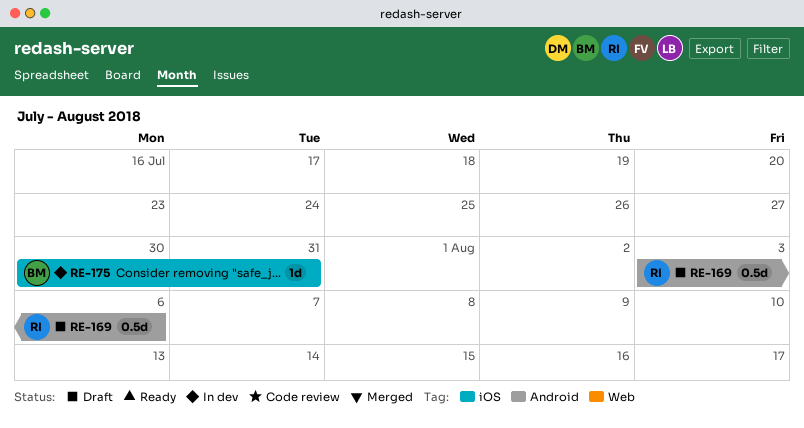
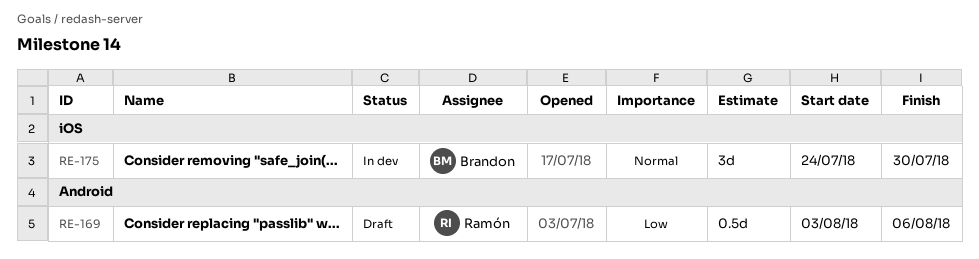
RE-175, estimate: 1d -> 3d
RE-175, start: Jul 30 -> Jul 24
RE-175, due: Jul 31 -> Jul 30

